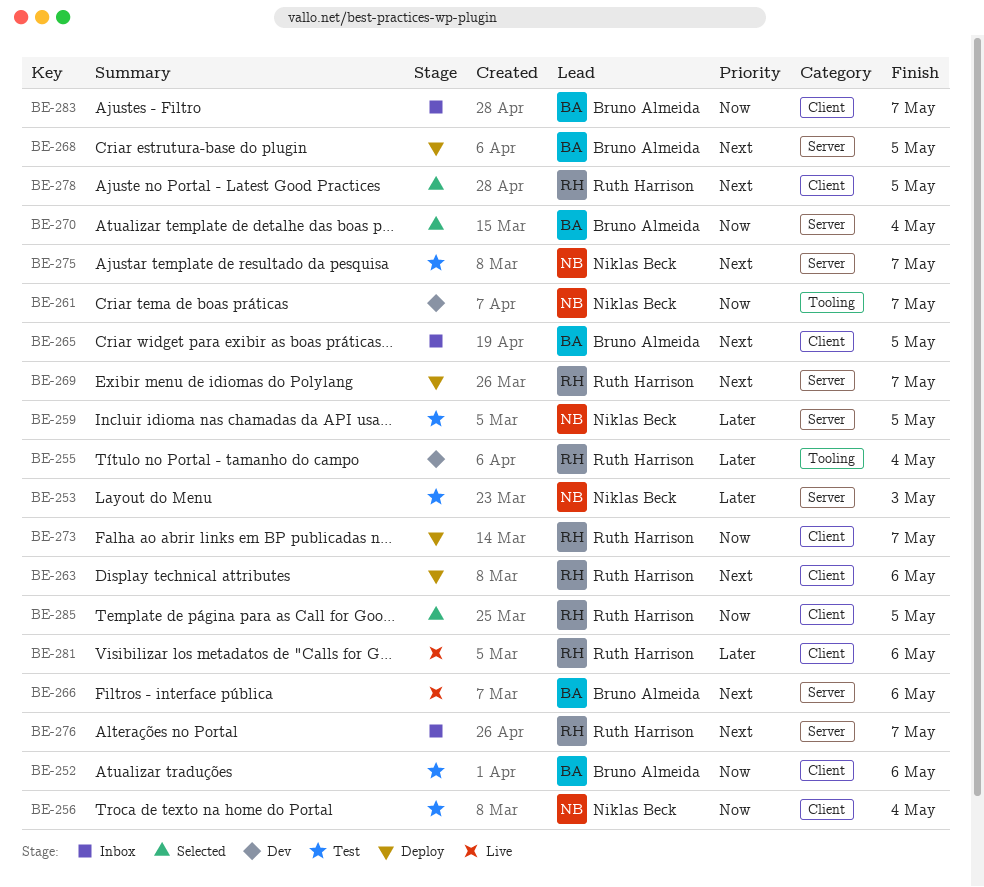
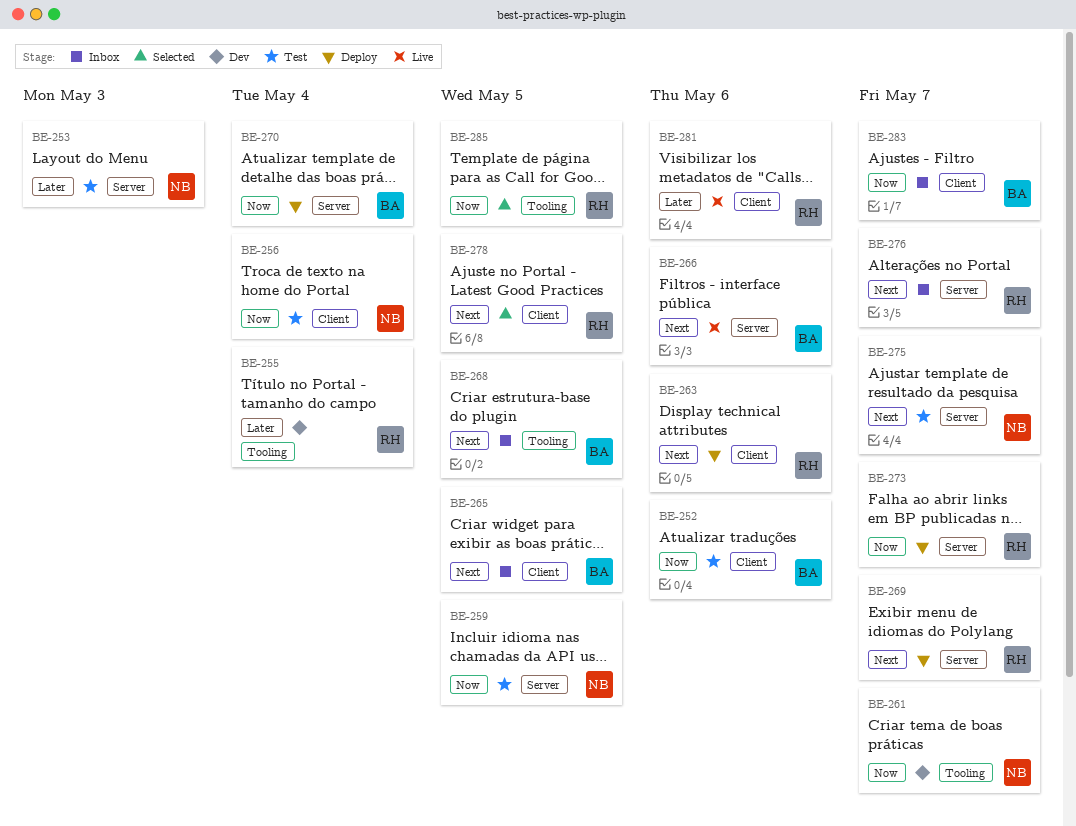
BE-259, priority: Later -> Now
BE-268, status: Deploy -> Inbox
BE-268, label: Server -> Tooling
BE-270, status: Selected -> Deploy
BE-273, label: Client -> Server
BE-285, label: Client -> Tooling

